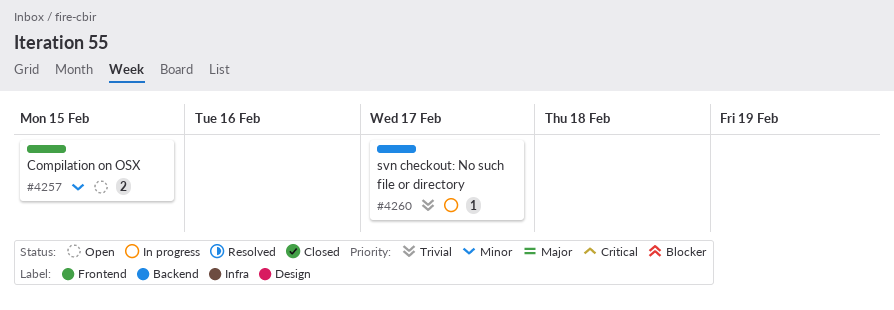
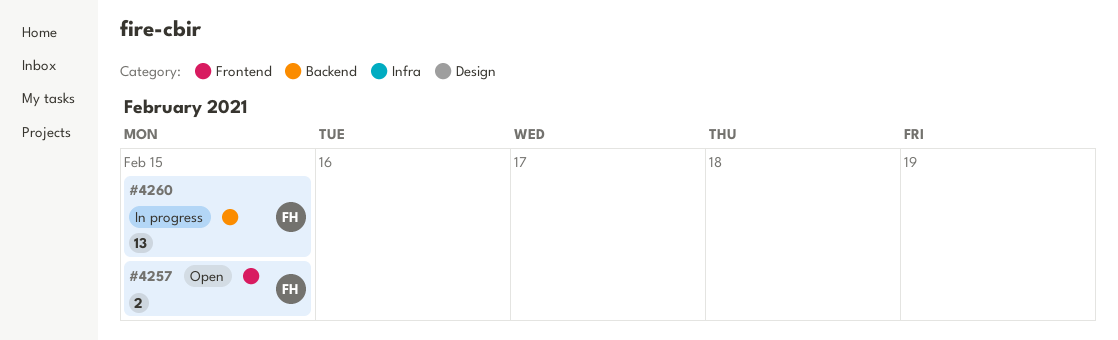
#4260, estimate: 1 -> 13
#4260, due: Feb 17 -> Feb 15

